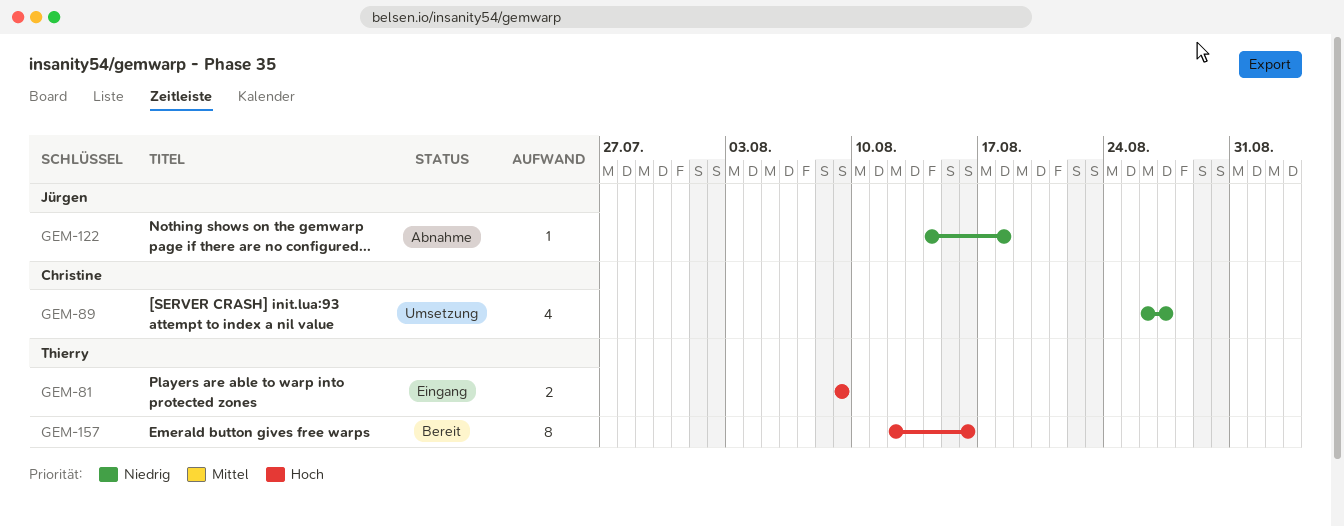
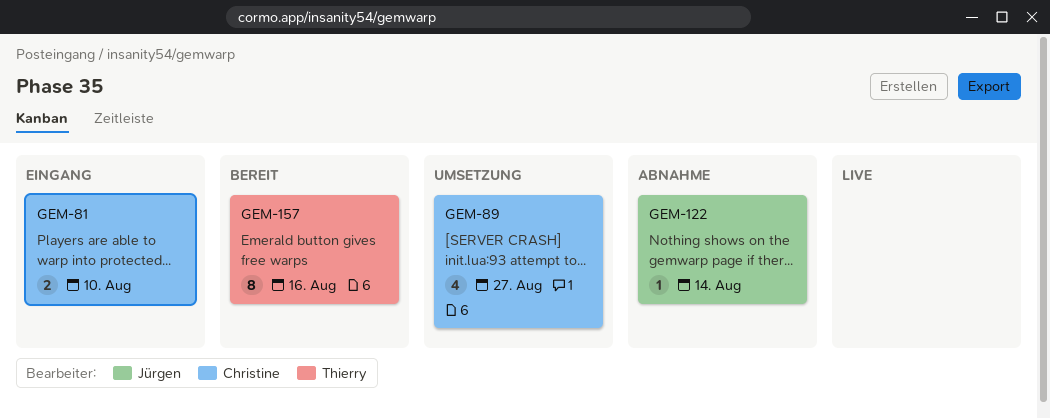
GEM-81, owner: Thierry -> Christine
GEM-81, due: Aug 9 -> Aug 10
GEM-122, due: Aug 18 -> Aug 14

